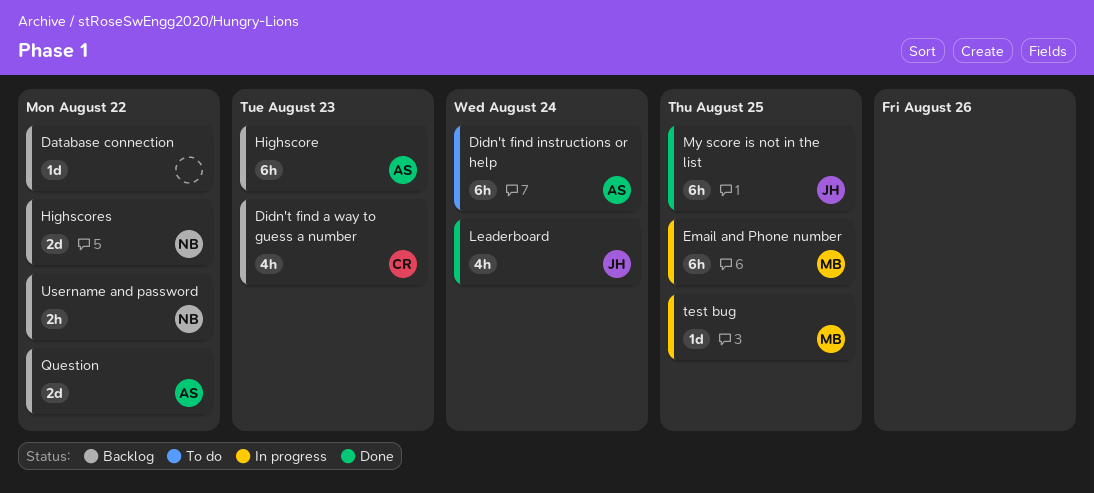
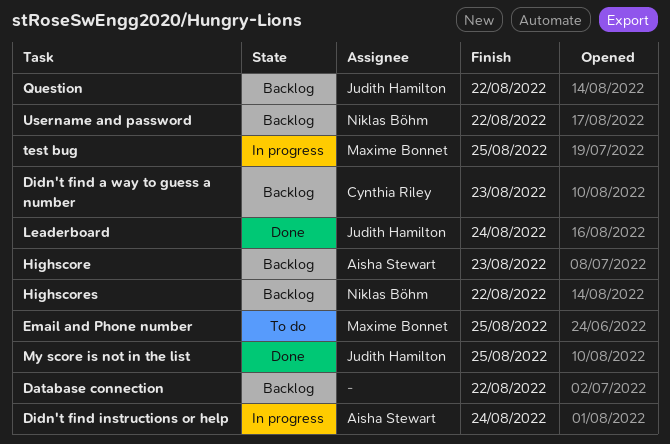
Didn't find instructions or help, status: To do -> In progress
Email and Phone number, status: In progress -> To do
Question, owner: Aisha Stewart -> Judith Hamilton

